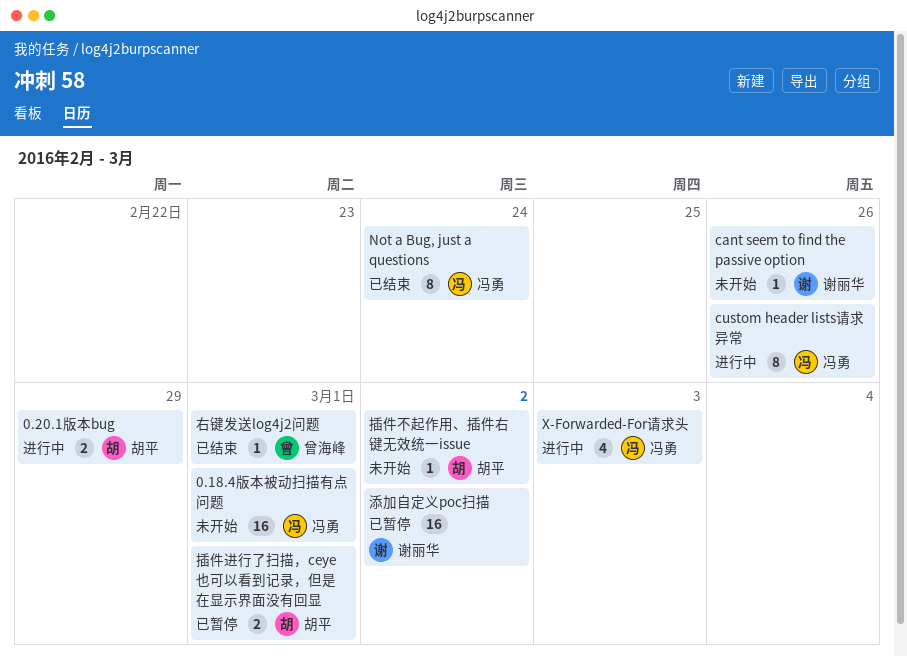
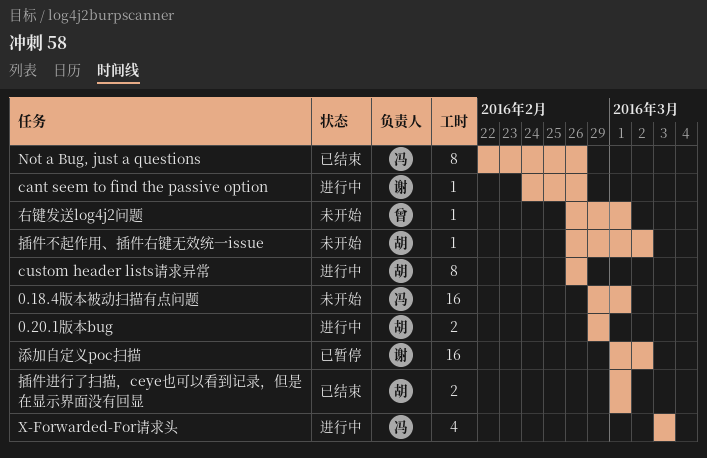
cant seem to find the passive option, status: 未开始 -> 进行中
custom header lists请求异常, owner: 冯勇 -> 胡平
Not a Bug, just a questions, due: Feb 24 -> Feb 26
右键发送log4j2问题, status: 已结束 -> 未开始
插件进行了扫描，ceye也可以看到记录，但是在显示界面没有回显, status: 已暂停 -> 已结束

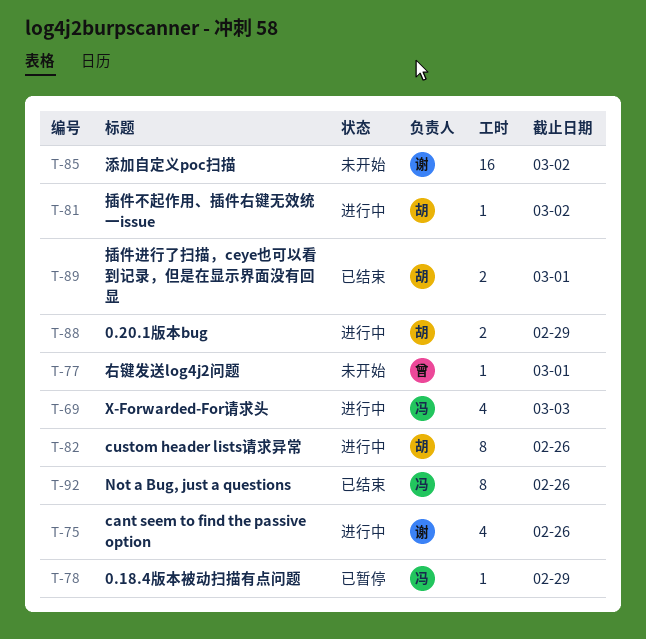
0.18.4版本被动扫描有点问题, status: 未开始 -> 已暂停
0.18.4版本被动扫描有点问题, estimate: 16 -> 1
0.18.4版本被动扫描有点问题, due: Mar 1 -> Feb 29
cant seem to find the passive option, estimate: 1 -> 4
插件不起作用、插件右键无效统一issue, status: 未开始 -> 进行中
添加自定义poc扫描, status: 已暂停 -> 未开始

